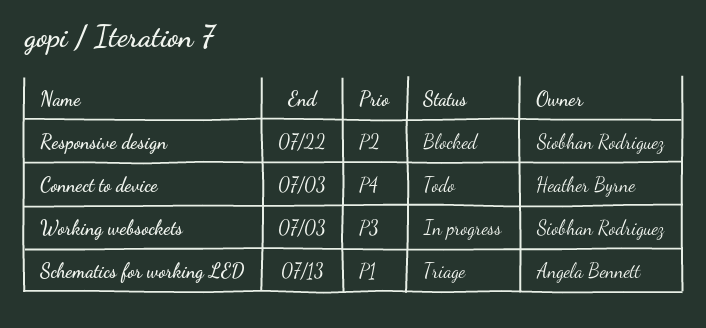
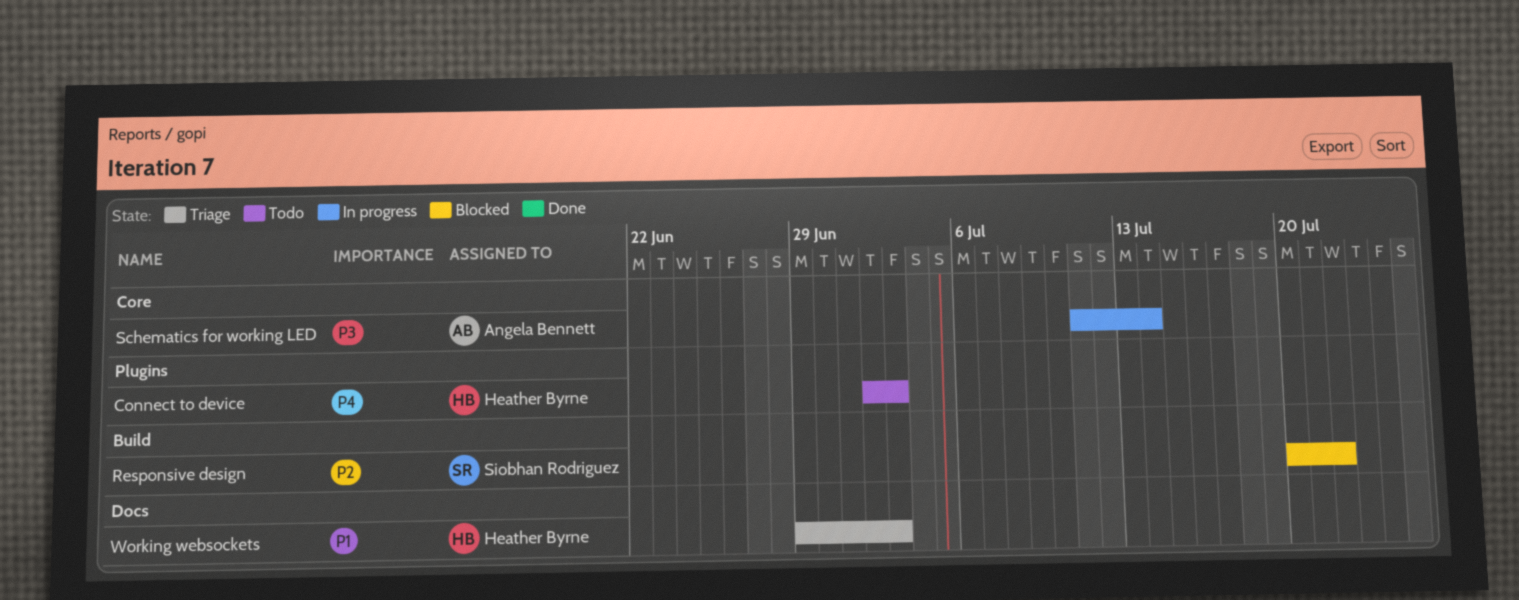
Schematics for working LED, status: Triage -> In progress
Schematics for working LED, priority: P1 -> P3
Schematics for working LED, due: Jul 13 -> Jul 14
Working websockets, status: In progress -> Triage
Working websockets, owner: Siobhan Rodriguez -> Heather Byrne
Working websockets, priority: P3 -> P1

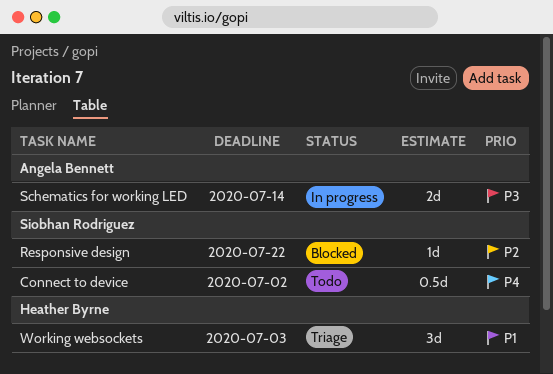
Connect to device, owner: Heather Byrne -> Siobhan Rodriguez
Connect to device, due: Jul 3 -> Jul 2

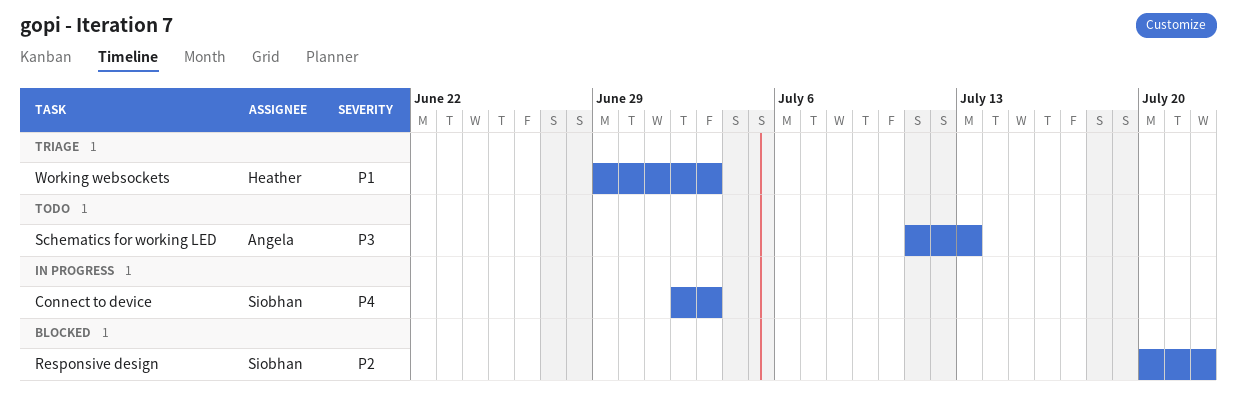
Connect to device, status: Todo -> In progress
Connect to device, due: Jul 2 -> Jul 3
Schematics for working LED, status: In progress -> Todo
Schematics for working LED, due: Jul 14 -> Jul 13

